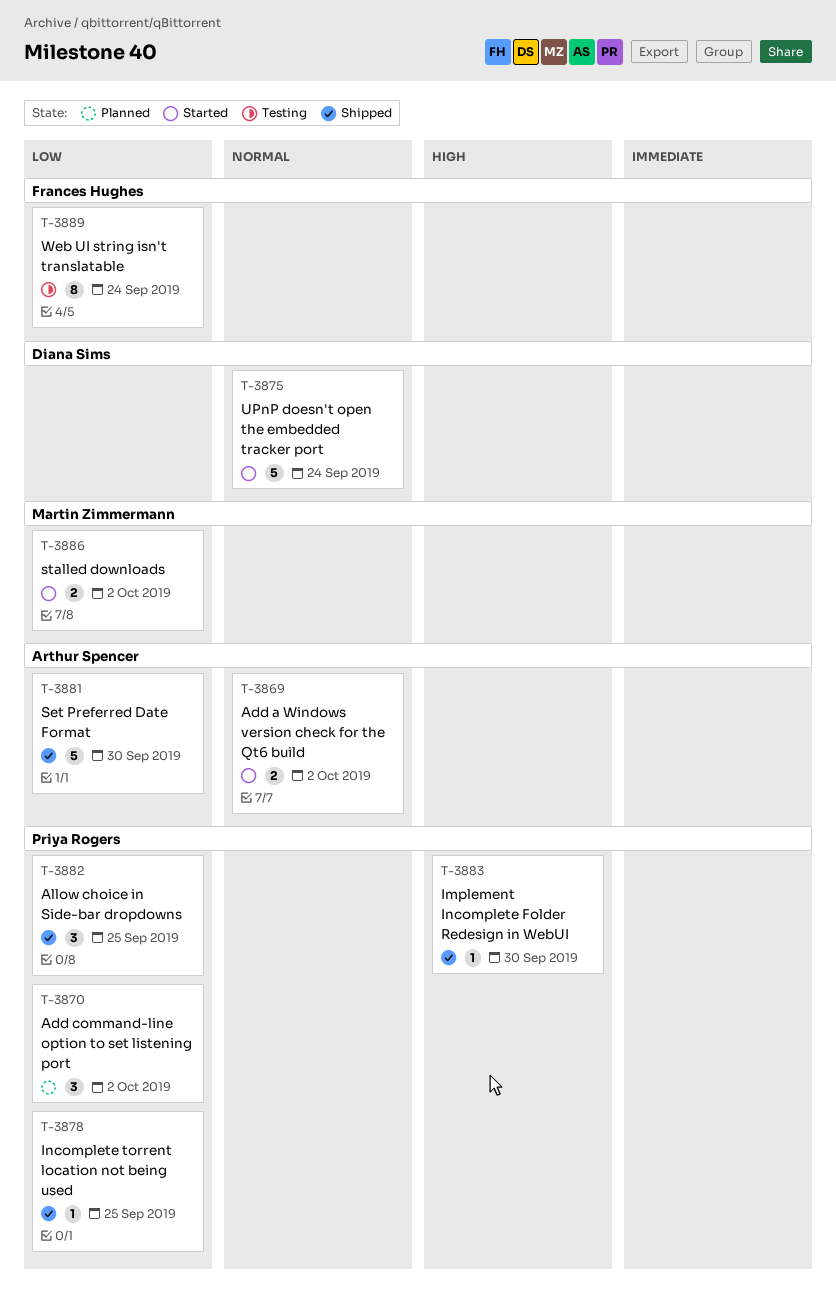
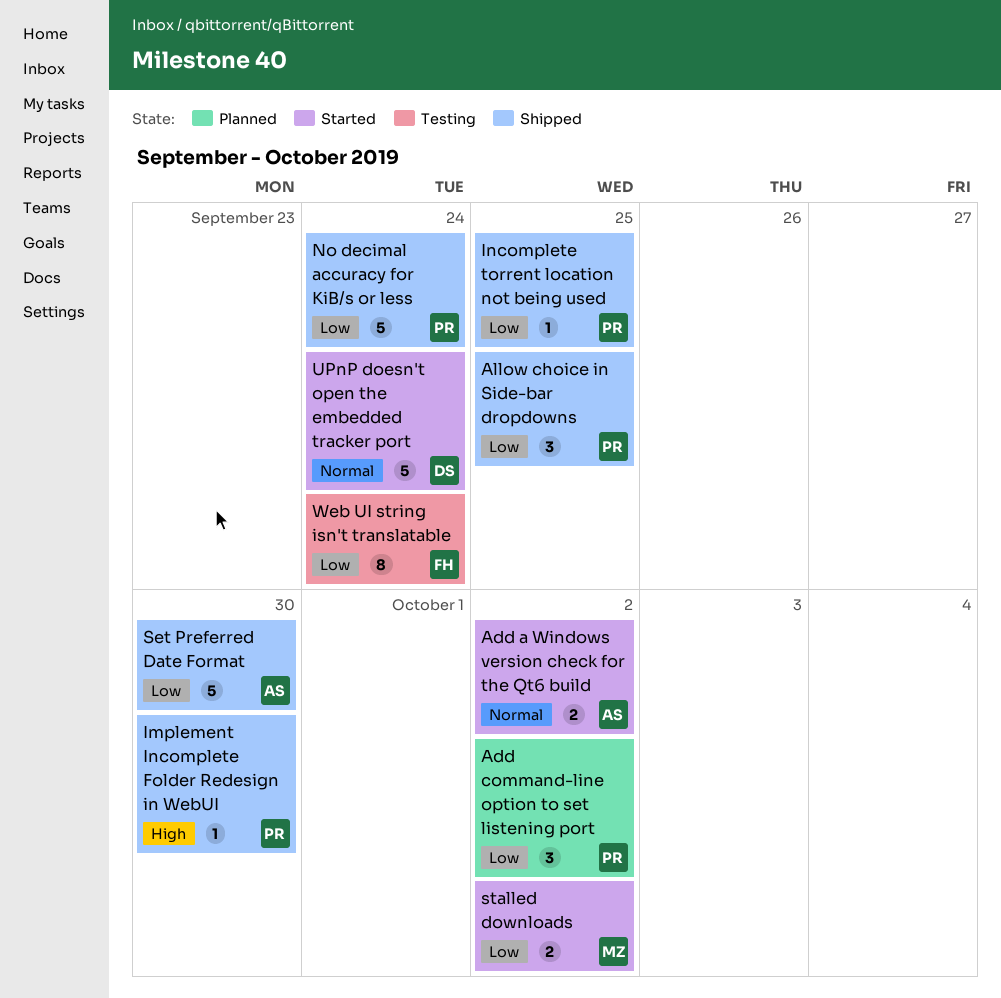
No decimal accuracy for KiB/s or less: none -> present

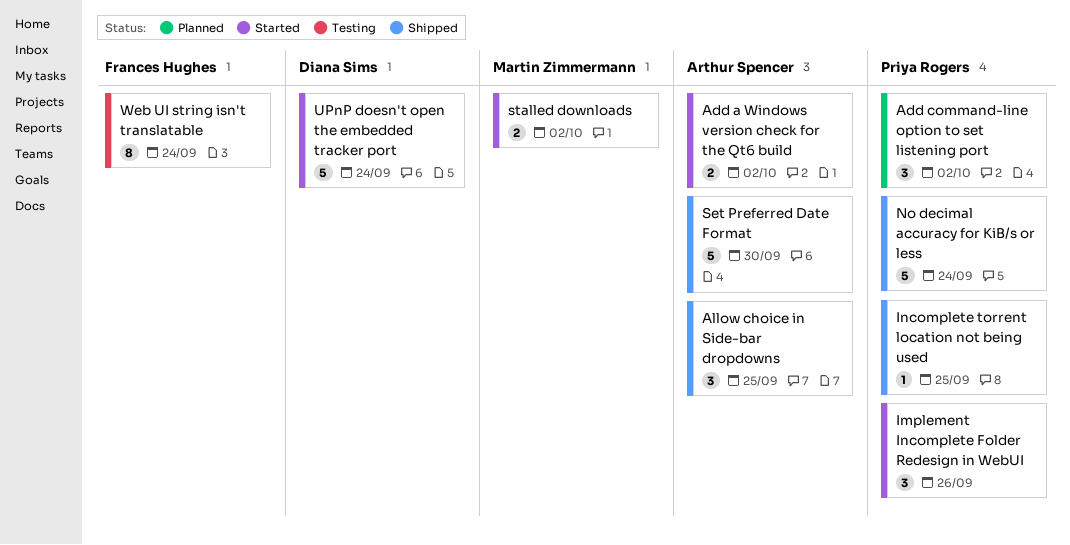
Allow choice in Side-bar dropdowns, owner: Priya Rogers -> Arthur Spencer
Implement Incomplete Folder Redesign in WebUI, status: Shipped -> Started
Implement Incomplete Folder Redesign in WebUI, estimate: 1 -> 3
Implement Incomplete Folder Redesign in WebUI, due: Sep 30 -> Sep 26

